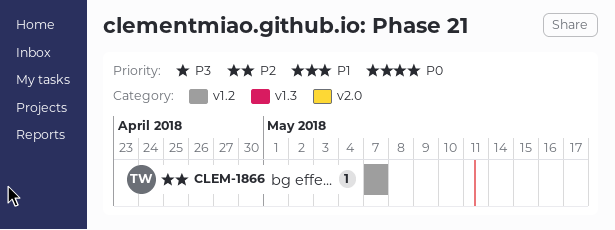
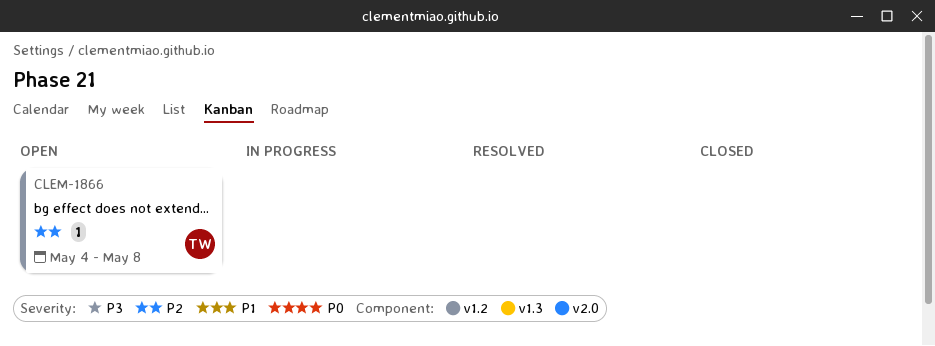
CLEM-1866, start: May 7 -> May 4
CLEM-1866, due: May 7 -> May 8

